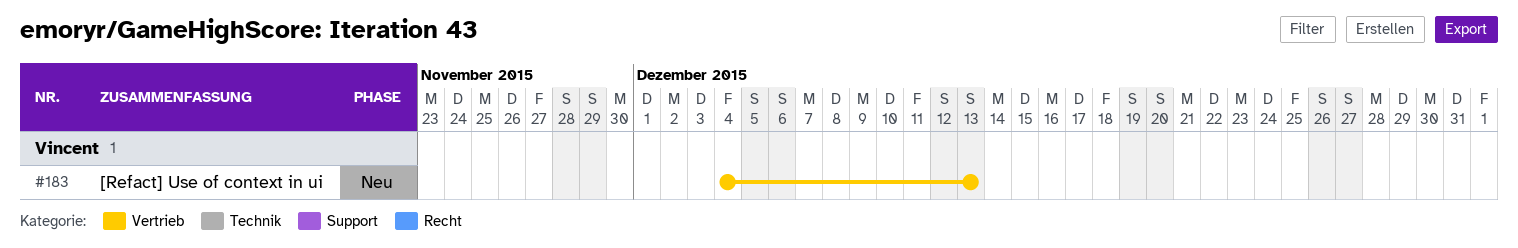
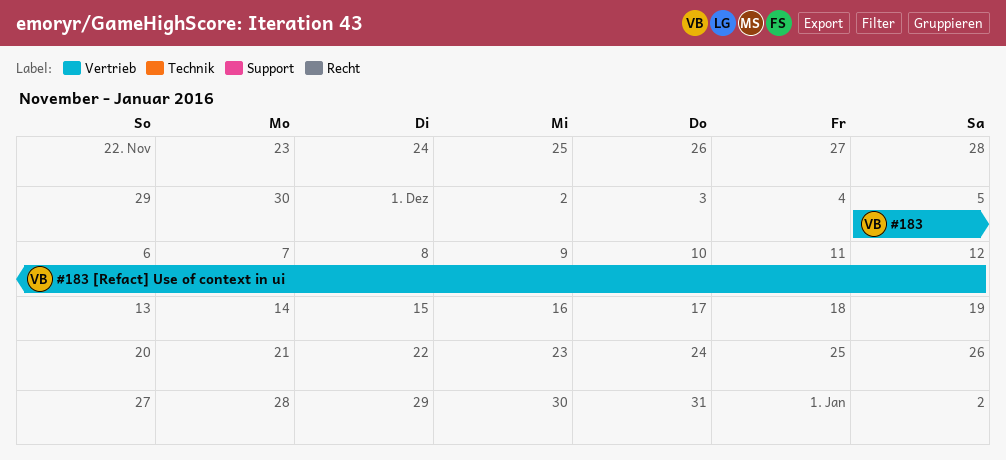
#183, start: Dec 4 -> Dec 5
#183, due: Dec 13 -> Dec 12

